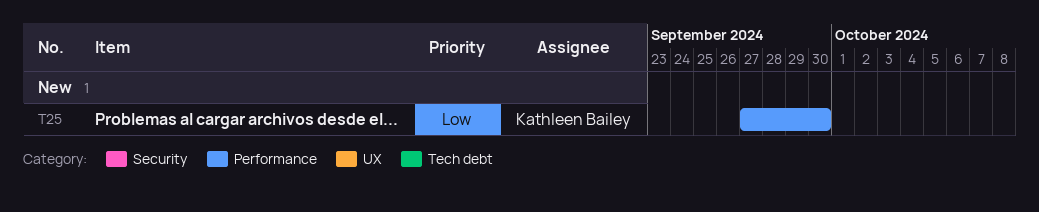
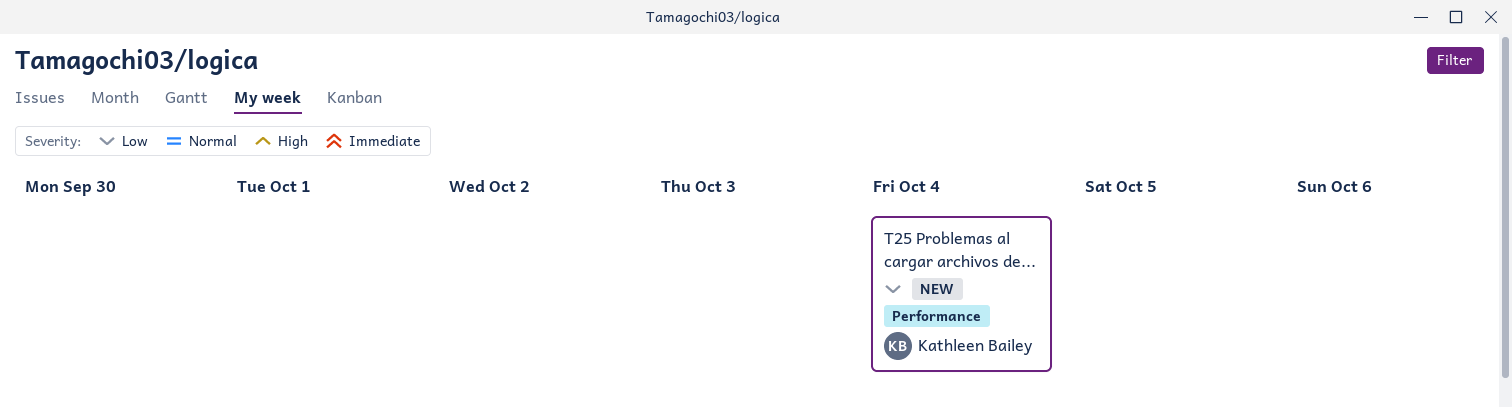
T25, due: Sep 30 -> Oct 4

